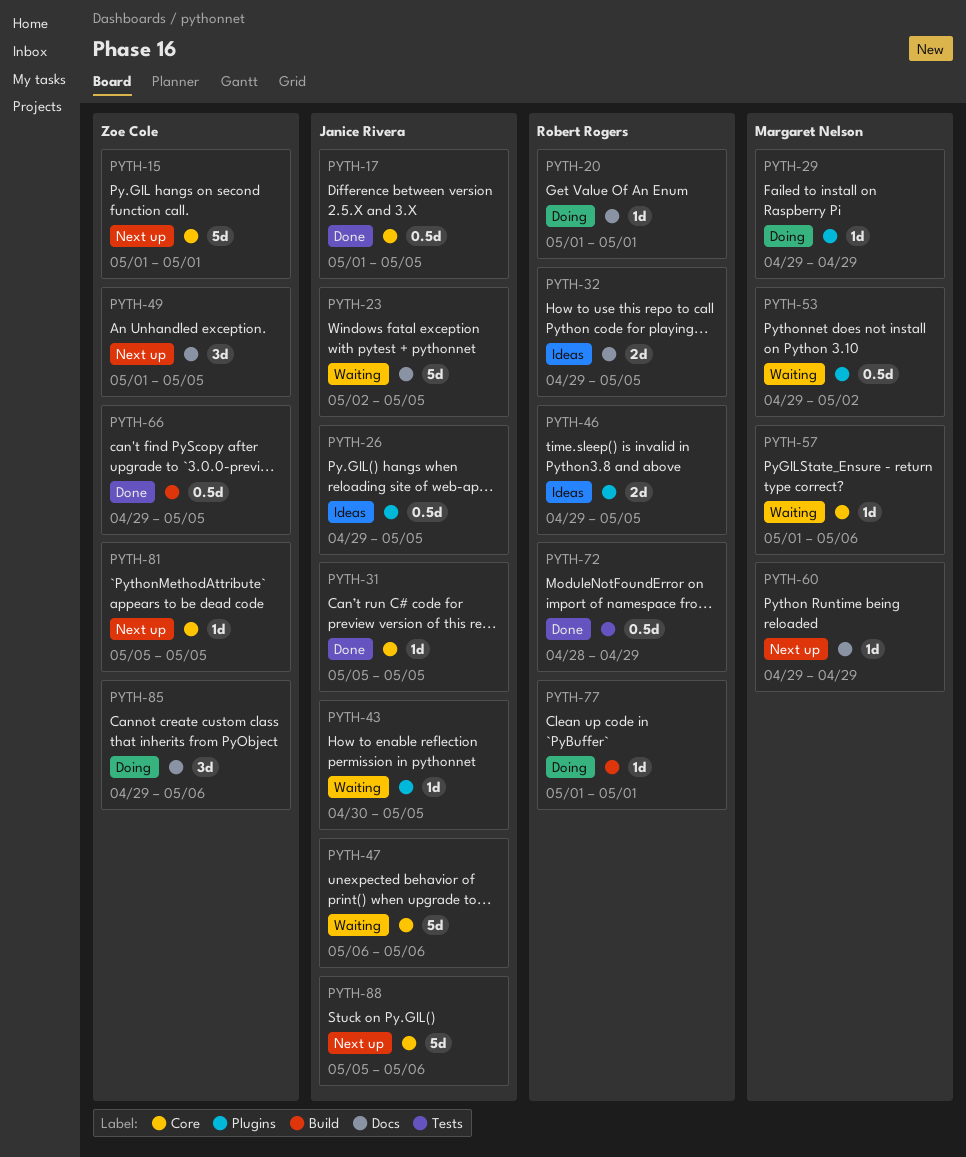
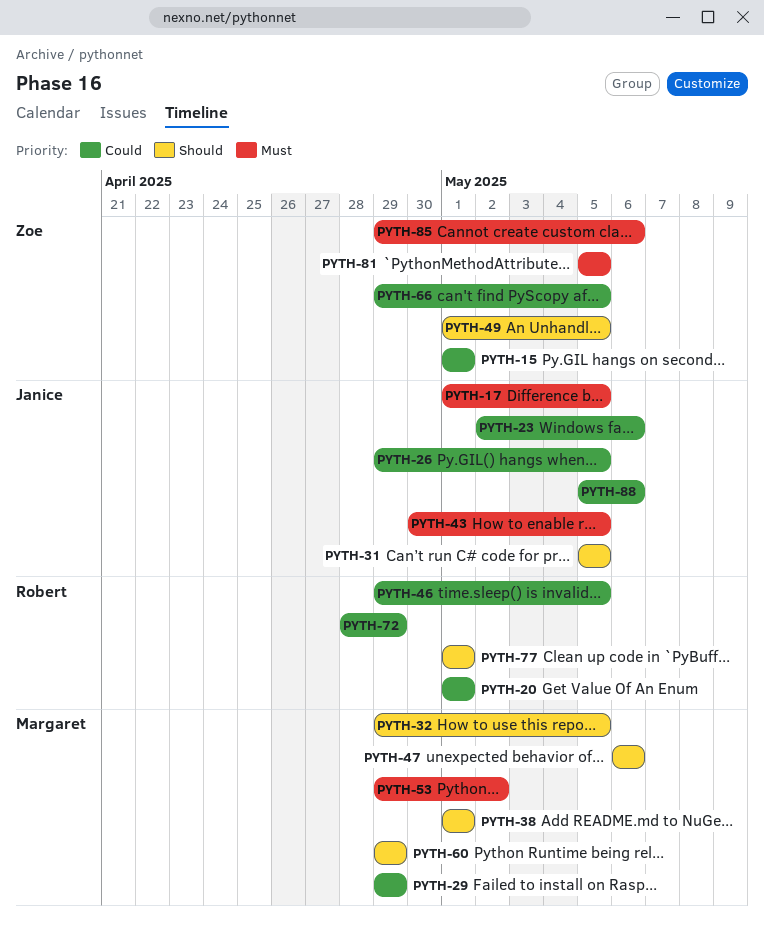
PYTH-23, due: May 5 -> May 6
PYTH-32, owner: Robert Rogers -> Margaret Nelson
PYTH-38: none -> present
PYTH-47, owner: Janice Rivera -> Margaret Nelson
PYTH-57: present -> none

